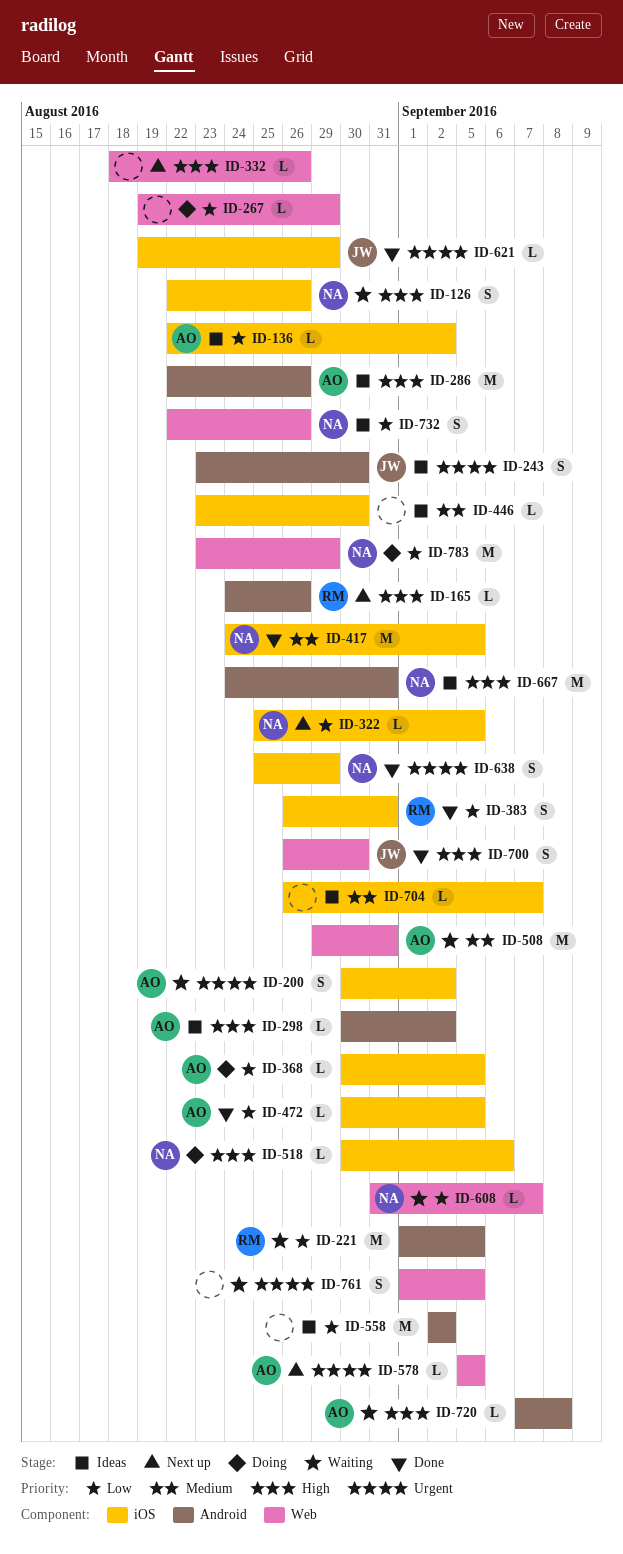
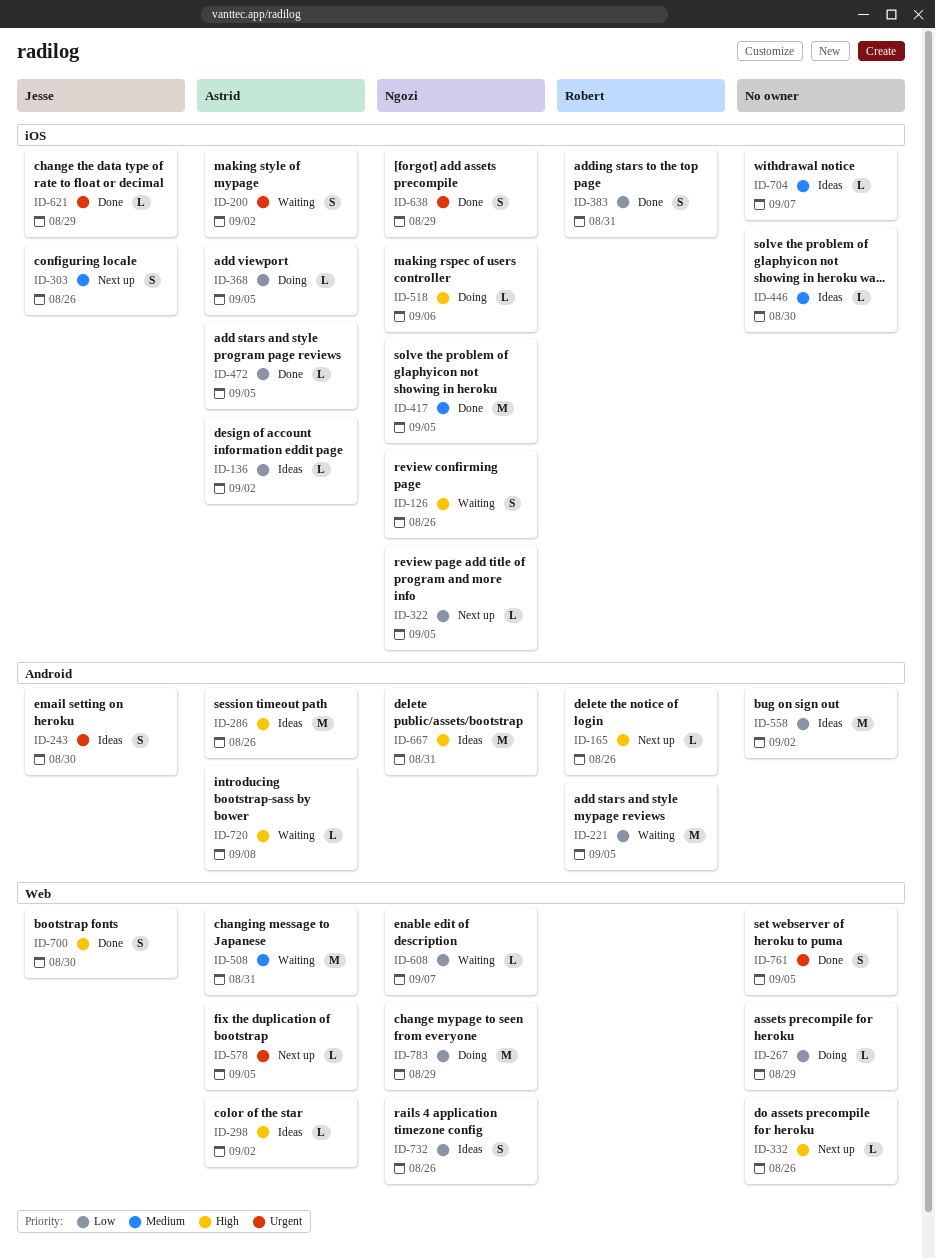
ID-298, label: Android -> Web
ID-303: none -> present
ID-761, status: Waiting -> Done

